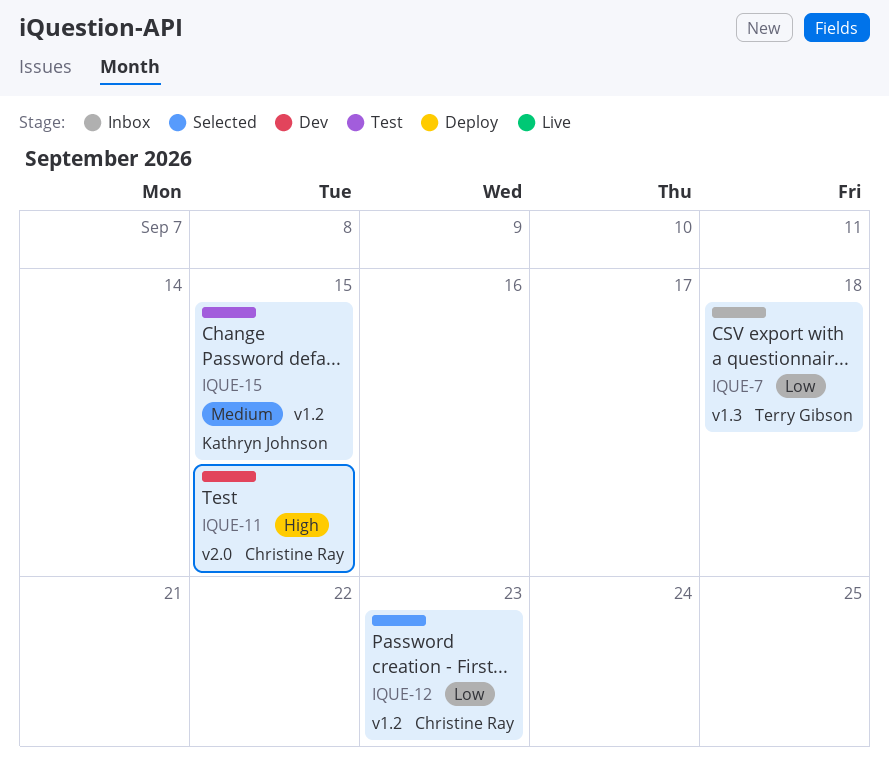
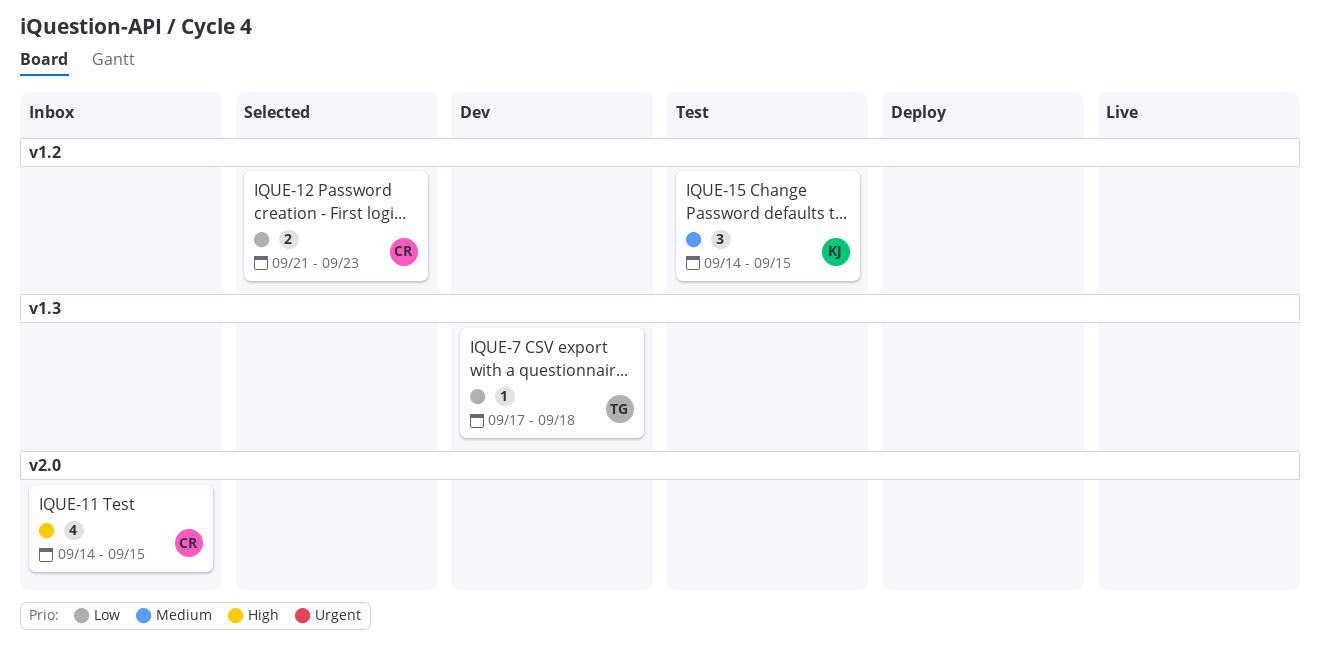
IQUE-7, status: Inbox -> Dev
IQUE-11, status: Dev -> Inbox

